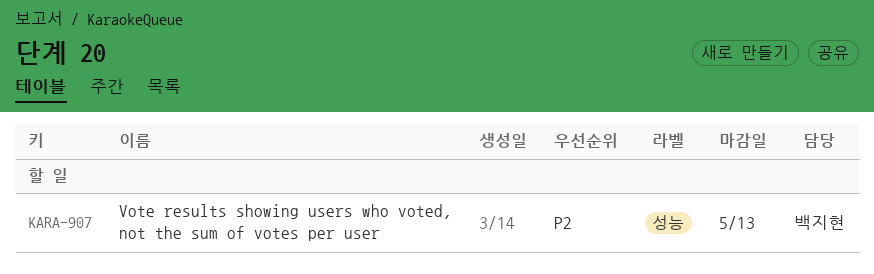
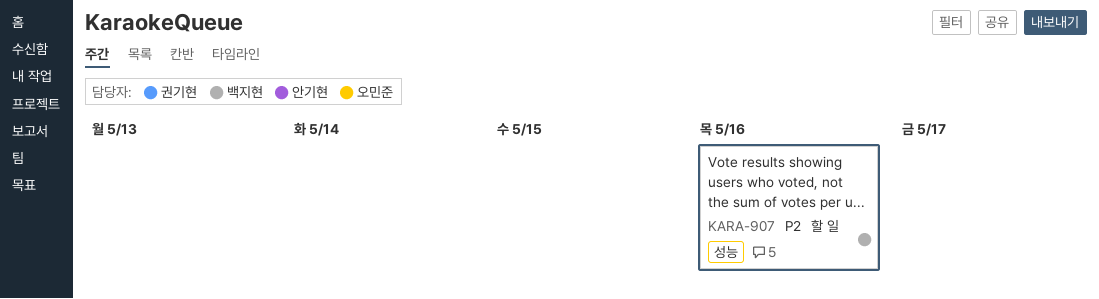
KARA-907, due: May 13 -> May 16

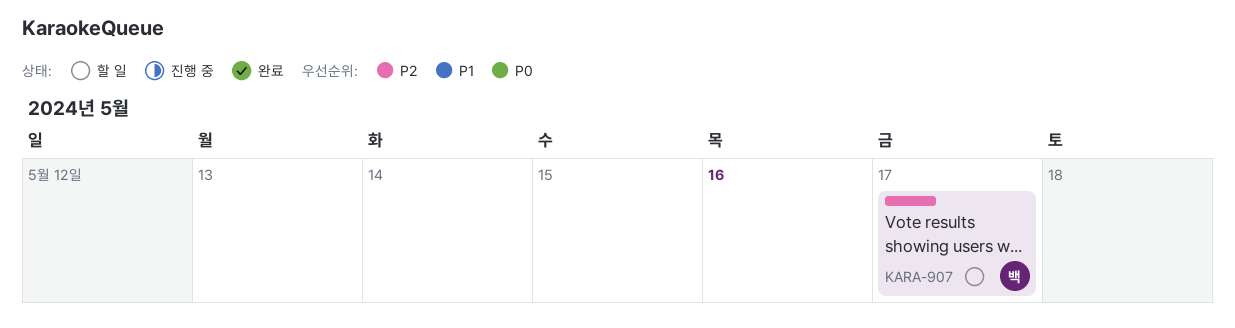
KARA-907, due: May 16 -> May 17

